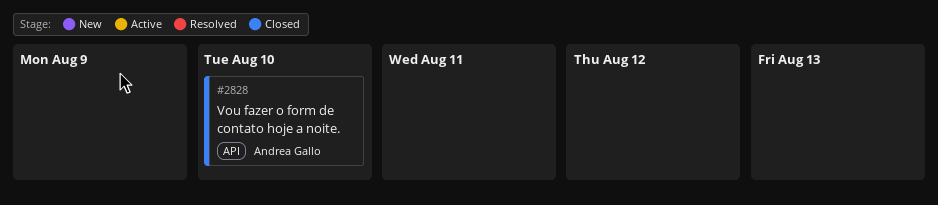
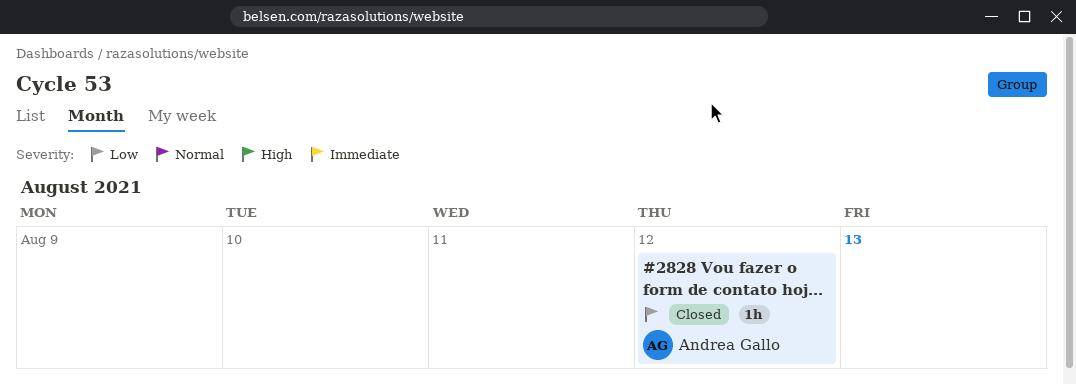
#2828, due: Aug 10 -> Aug 12

